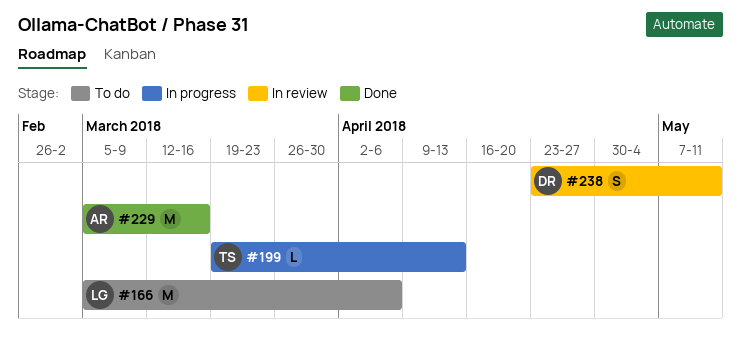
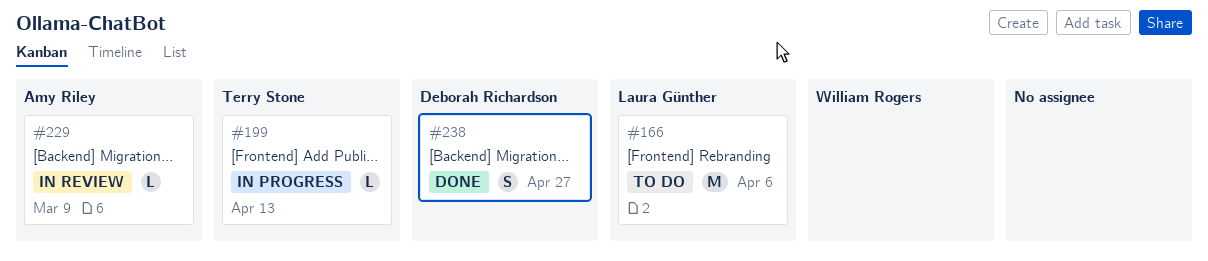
#229, status: Done -> In review
#229, estimate: M -> L
#229, due: Mar 16 -> Mar 9
#238, status: In review -> Done
#238, due: May 11 -> Apr 27

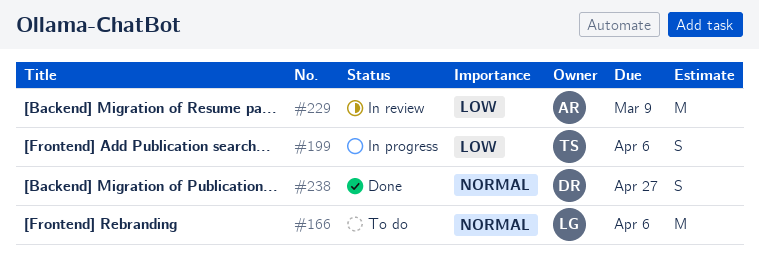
#199, estimate: L -> S
#199, due: Apr 13 -> Apr 6
#229, estimate: L -> M

